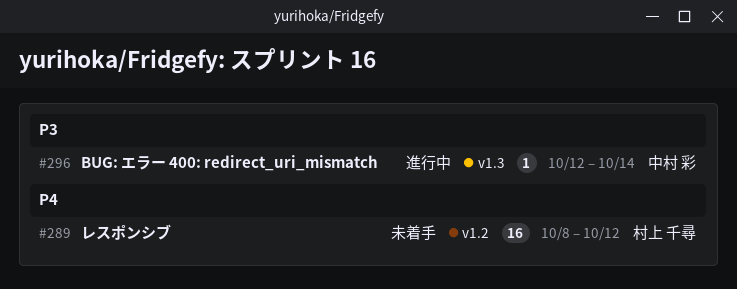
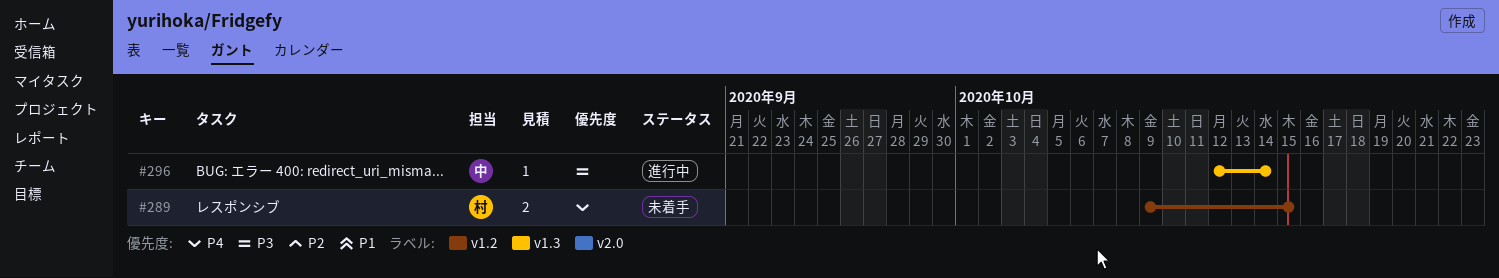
#289, estimate: 16 -> 2
#289, start: Oct 8 -> Oct 9
#289, due: Oct 12 -> Oct 15

